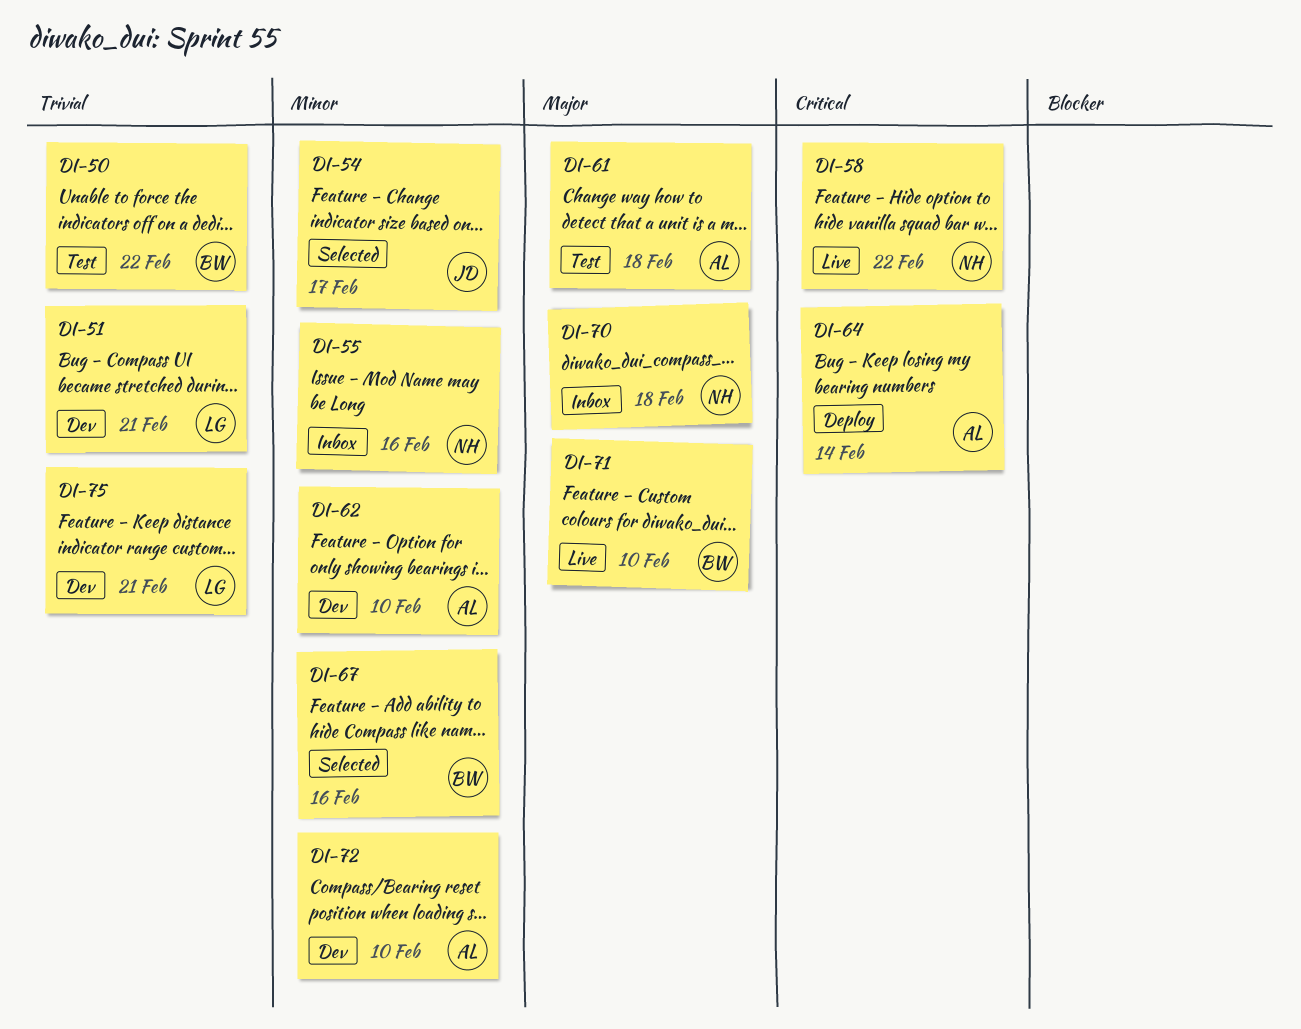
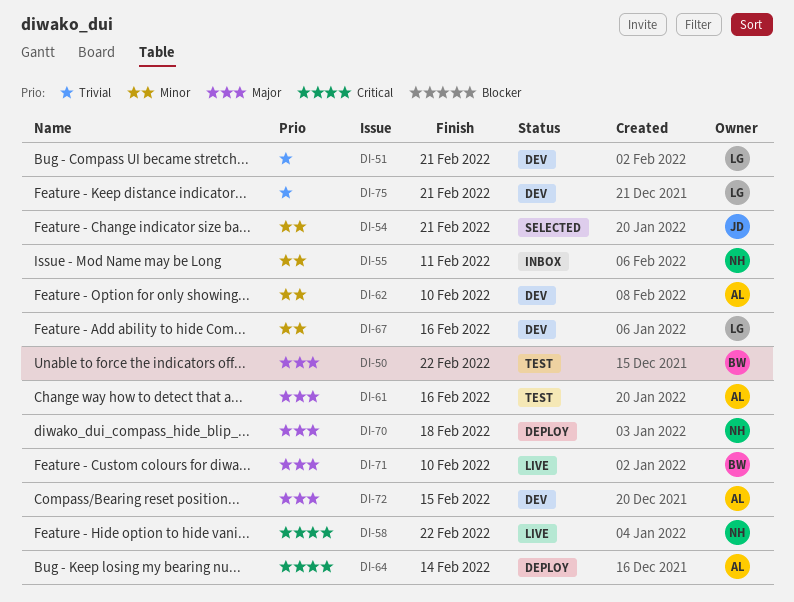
DI-50, priority: Trivial -> Major
DI-54, due: Feb 17 -> Feb 21
DI-55, due: Feb 16 -> Feb 11
DI-61, due: Feb 18 -> Feb 16
DI-67, status: Selected -> Dev
DI-67, owner: BW -> LG
DI-70, status: Inbox -> Deploy
DI-72, priority: Minor -> Major
DI-72, due: Feb 10 -> Feb 15

